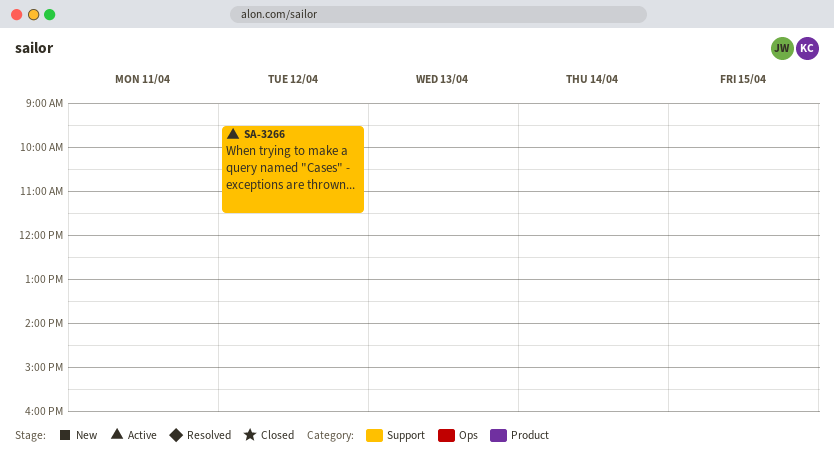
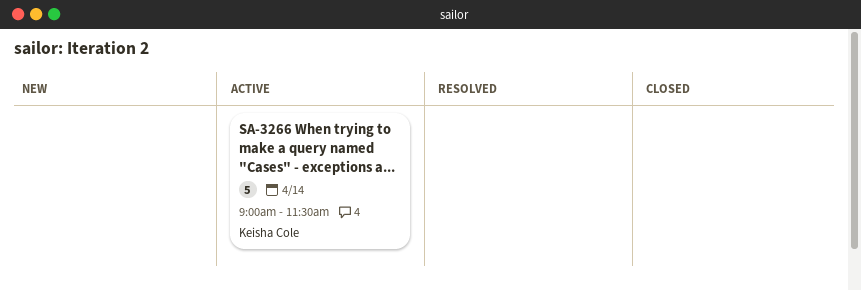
SA-3266, day: Apr 12 -> Apr 14
SA-3266, begins: 09:30 -> 09:00

